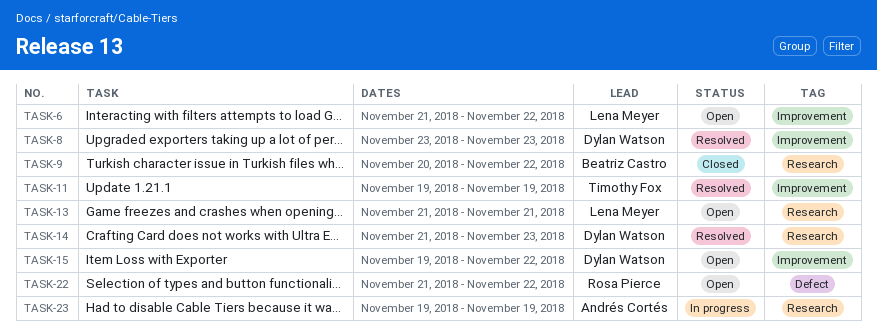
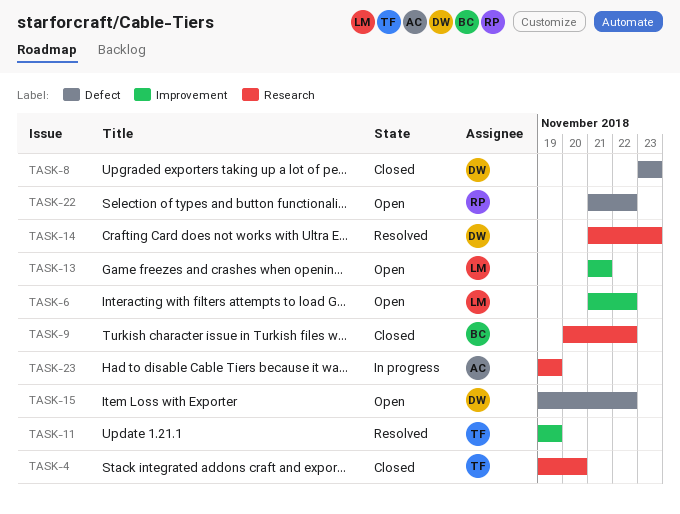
TASK-4: none -> present
TASK-8, status: Resolved -> Closed
TASK-8, label: Improvement -> Defect
TASK-13, label: Research -> Improvement
TASK-15, label: Improvement -> Defect

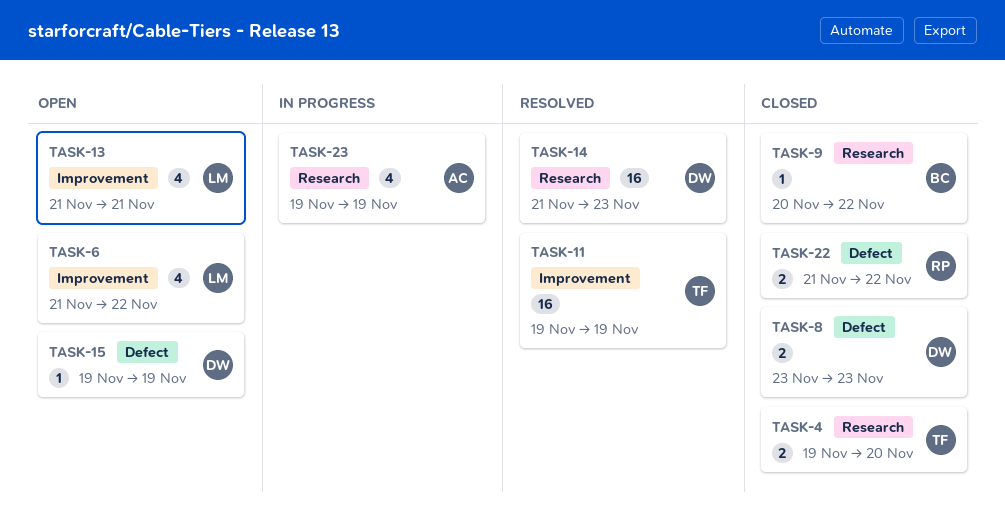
TASK-15, due: Nov 22 -> Nov 19
TASK-22, status: Open -> Closed

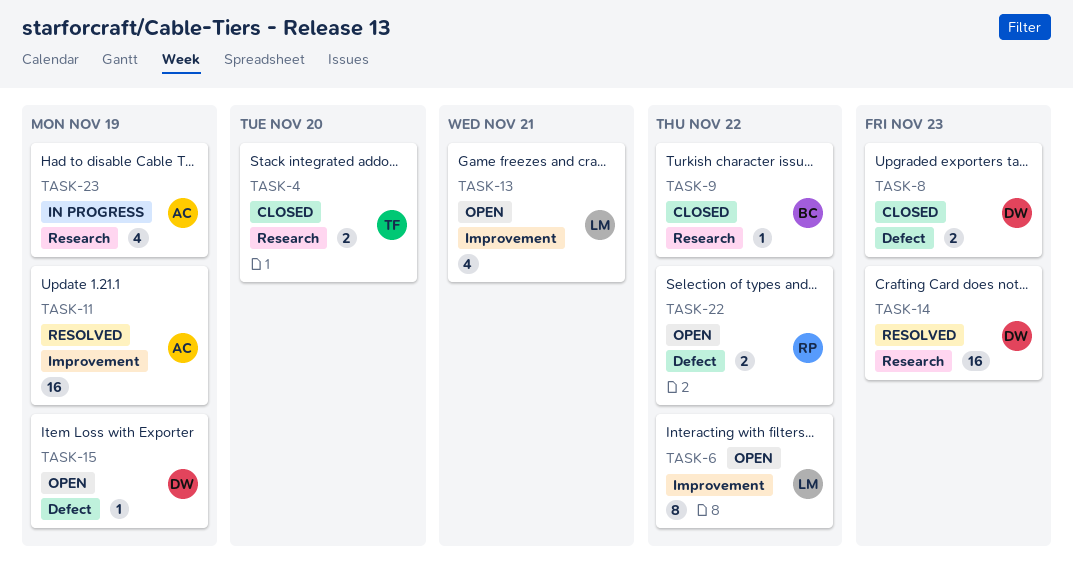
TASK-6, estimate: 4 -> 8
TASK-11, owner: TF -> AC
TASK-22, status: Closed -> Open

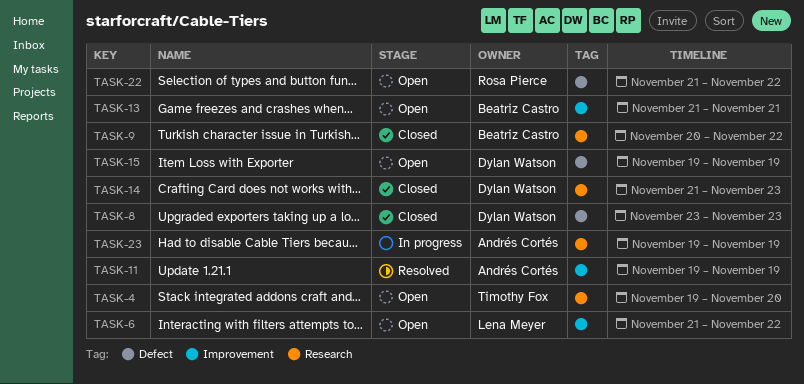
TASK-4, status: Closed -> Open
TASK-13, owner: Lena Meyer -> Beatriz Castro
TASK-14, status: Resolved -> Closed

